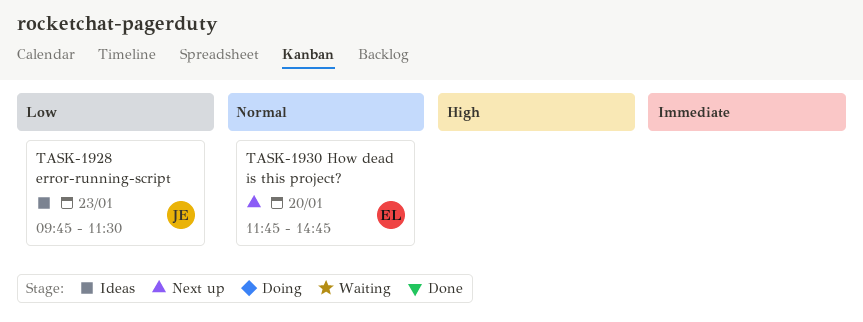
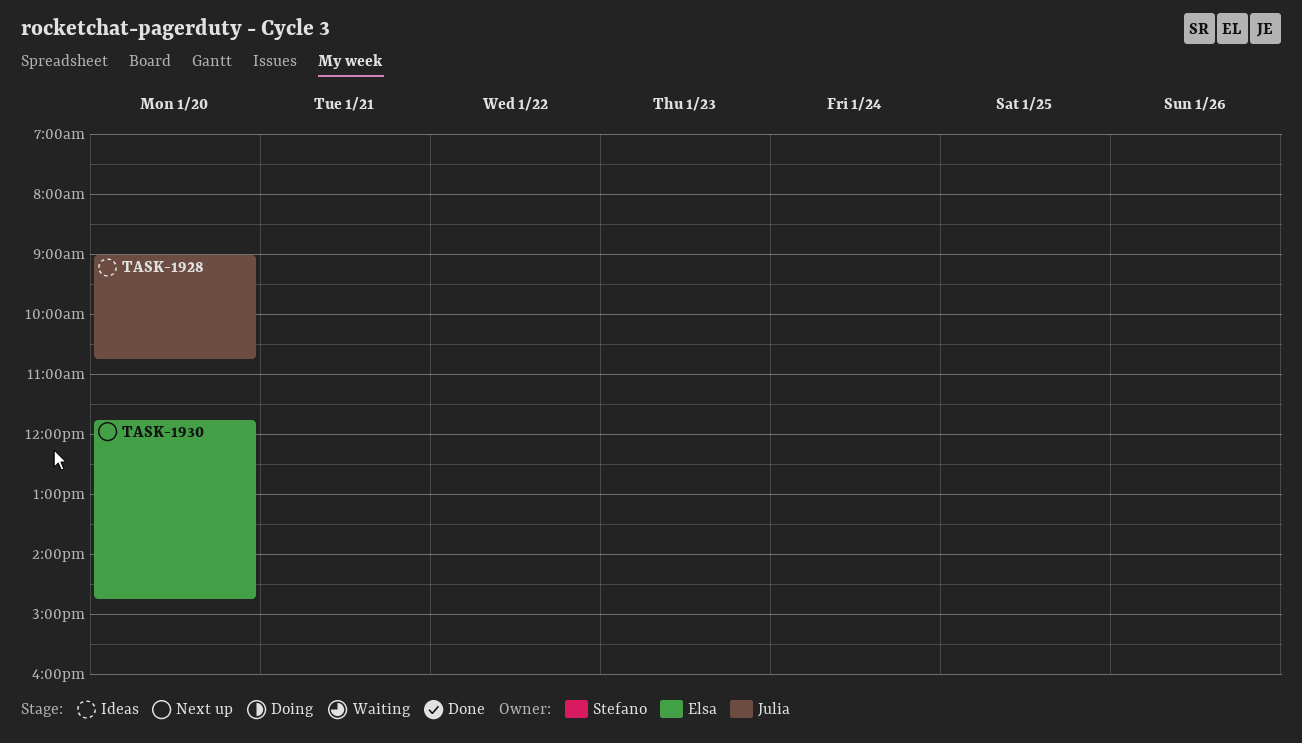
TASK-1928, day: Jan 23 -> Jan 20
TASK-1928, begins: 09:45 -> 09:00
TASK-1928, ends: 11:30 -> 10:45

